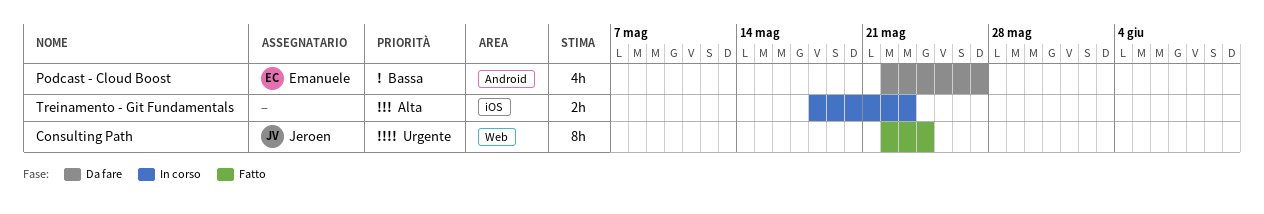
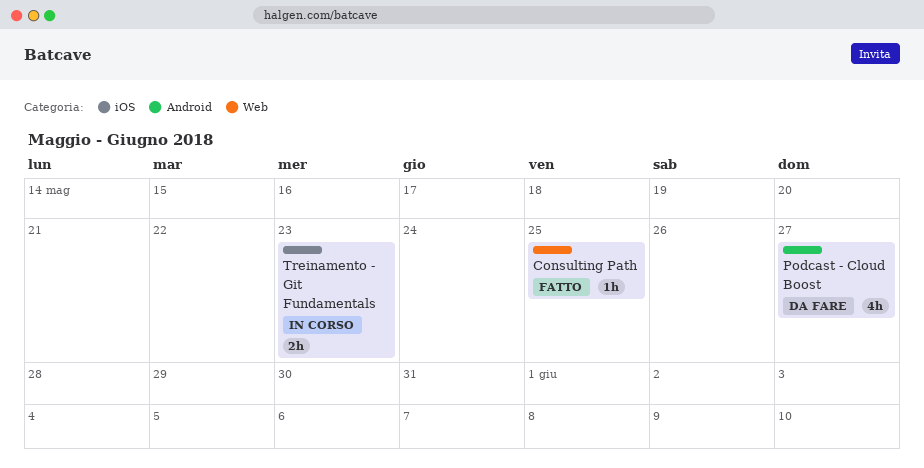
Consulting Path, estimate: 8h -> 1h
Consulting Path, due: May 24 -> May 25

